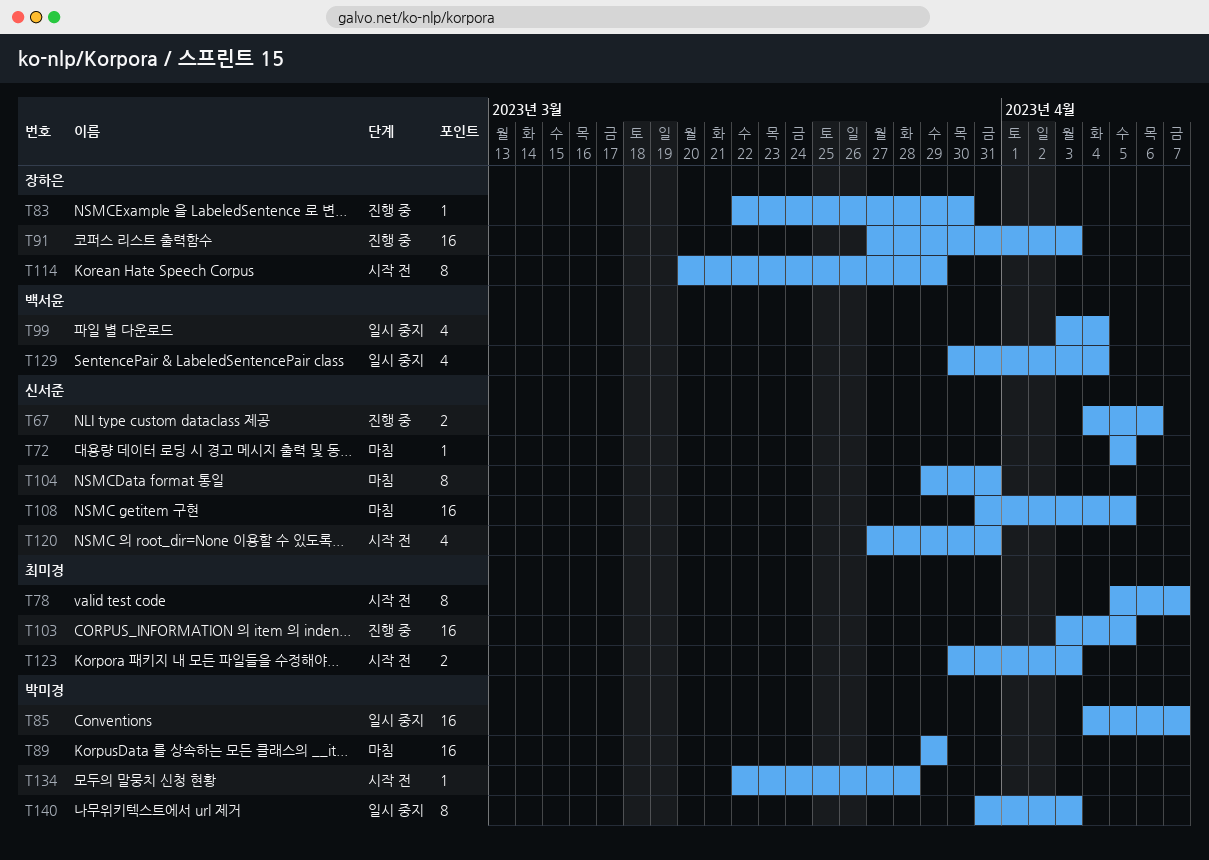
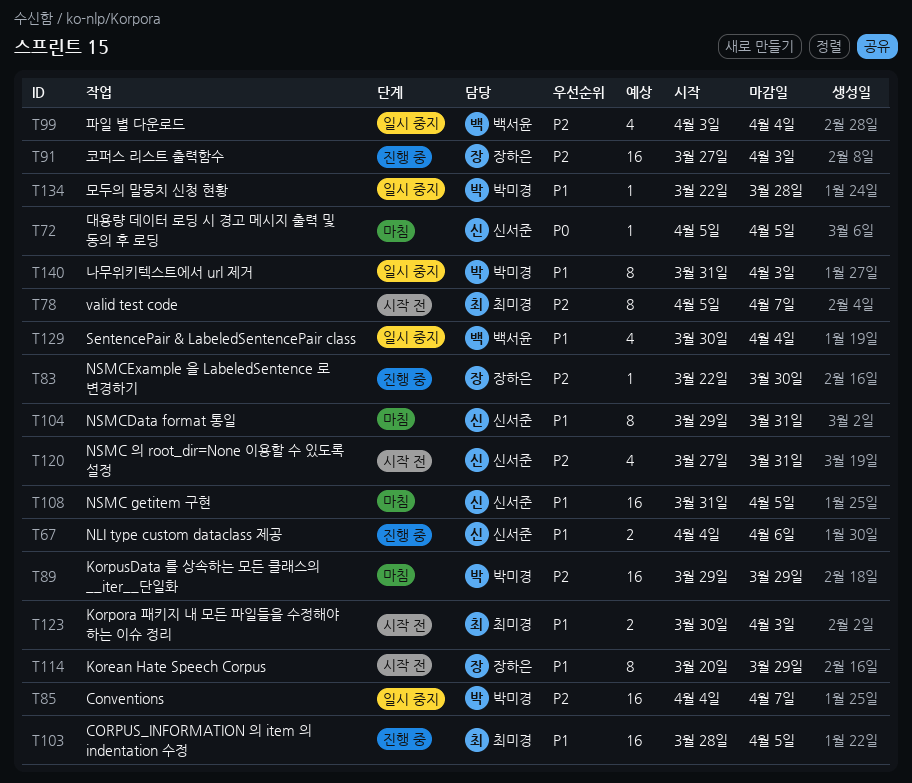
T103, start: Apr 3 -> Mar 28
T134, status: 시작 전 -> 일시 중지

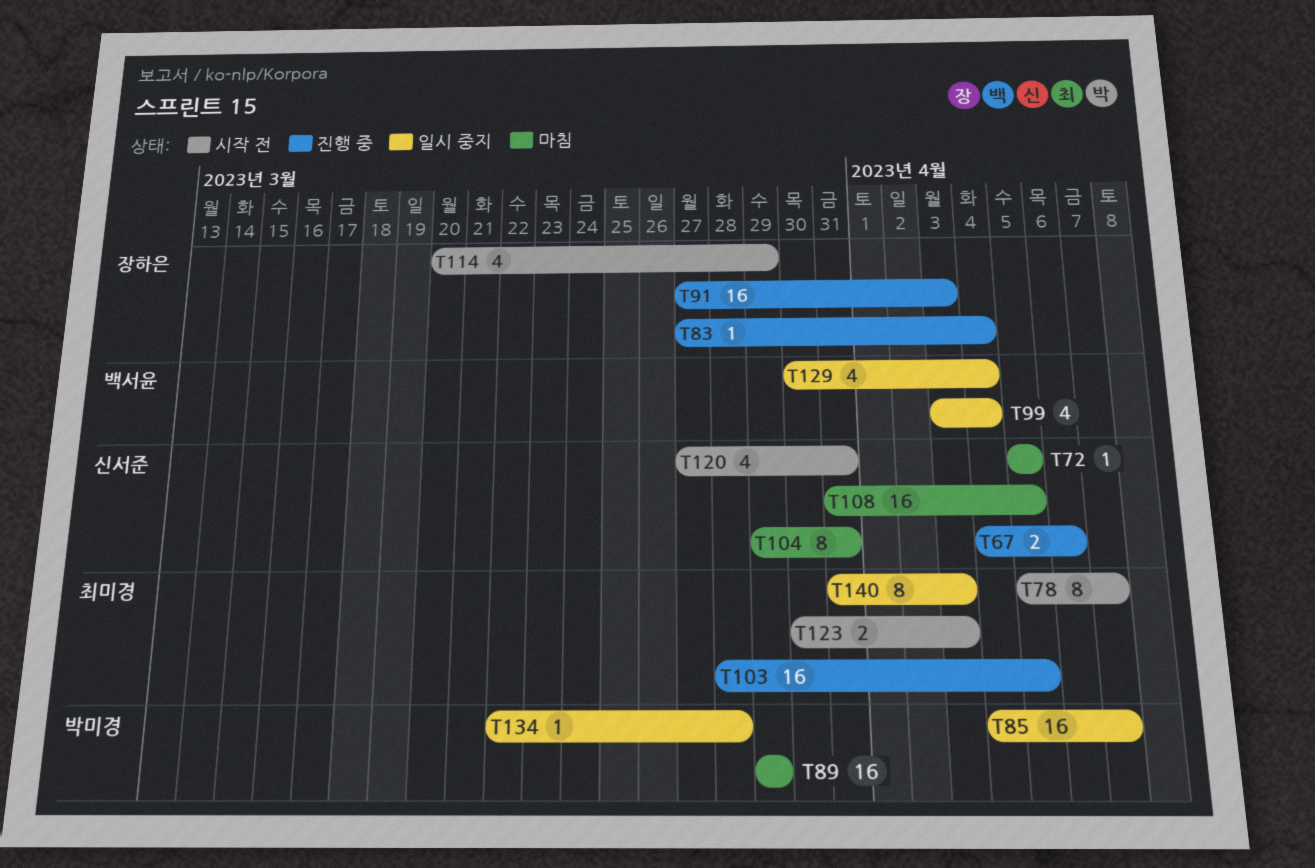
T83, start: Mar 22 -> Mar 27
T83, due: Mar 30 -> Apr 4
T114, estimate: 8 -> 4
T140, owner: 박미경 -> 최미경

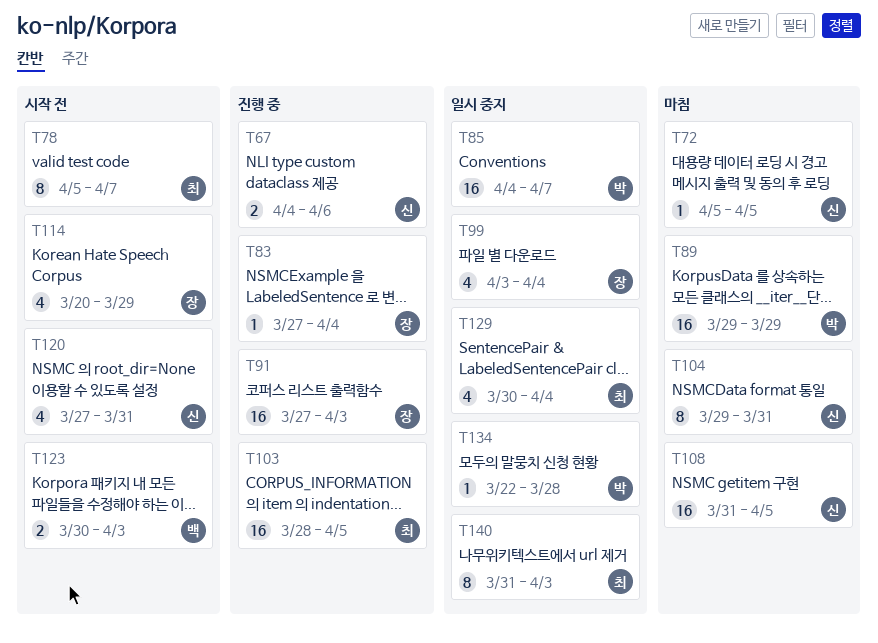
T99, owner: 백서윤 -> 장하은
T123, owner: 최미경 -> 백서윤
T129, owner: 백서윤 -> 최미경

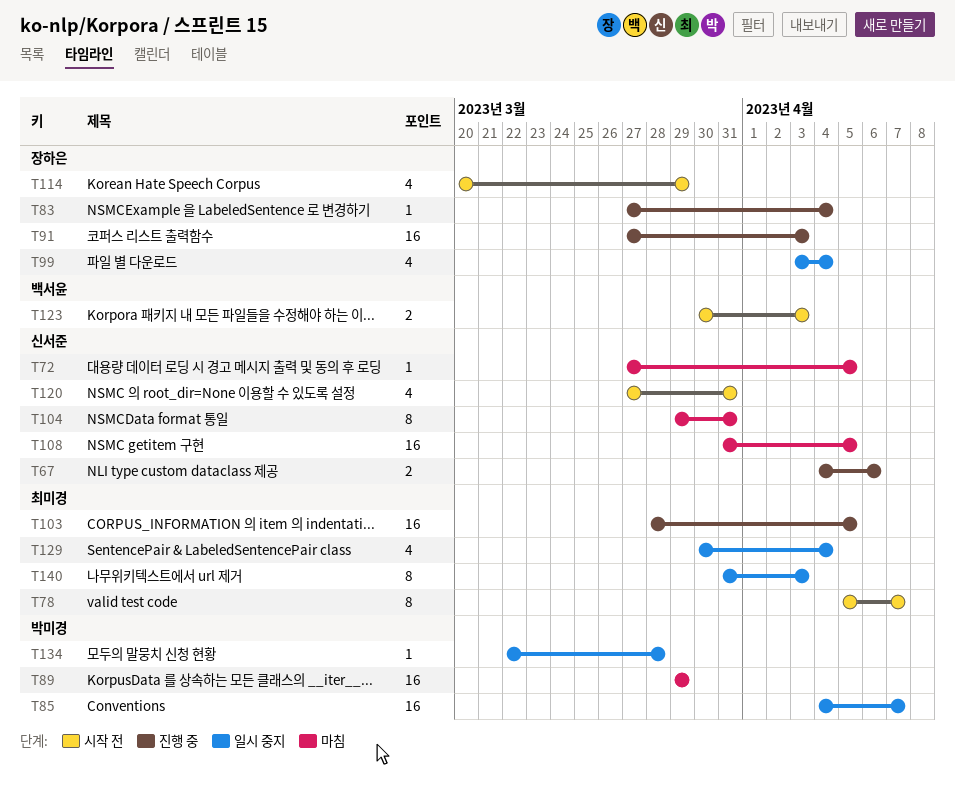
T72, start: Apr 5 -> Mar 27

